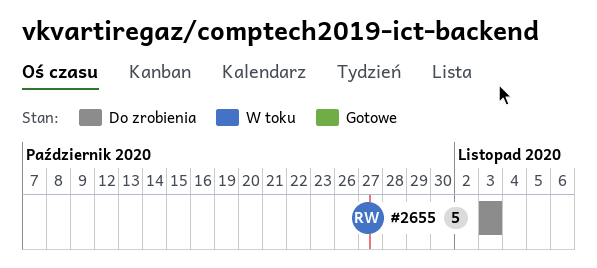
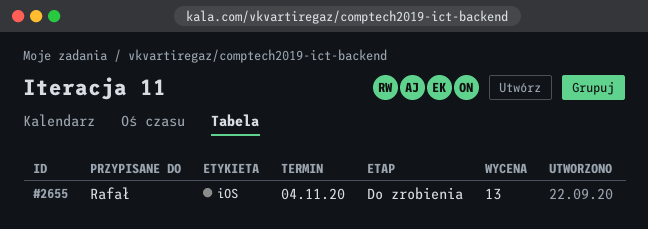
#2655, estimate: 5 -> 13
#2655, due: Nov 3 -> Nov 4

